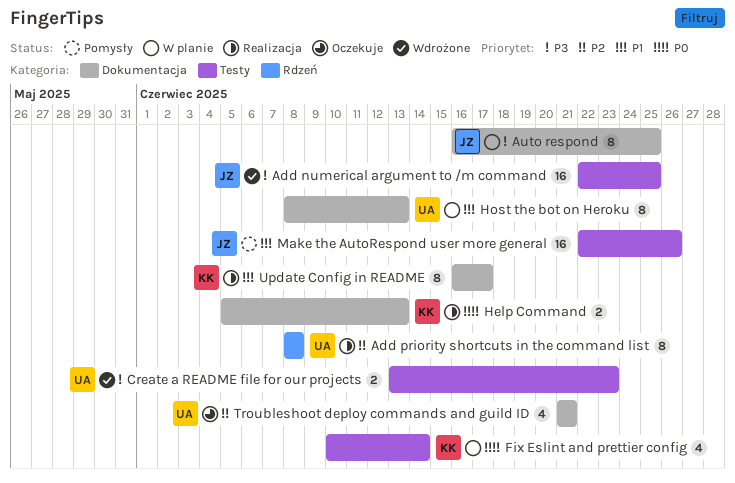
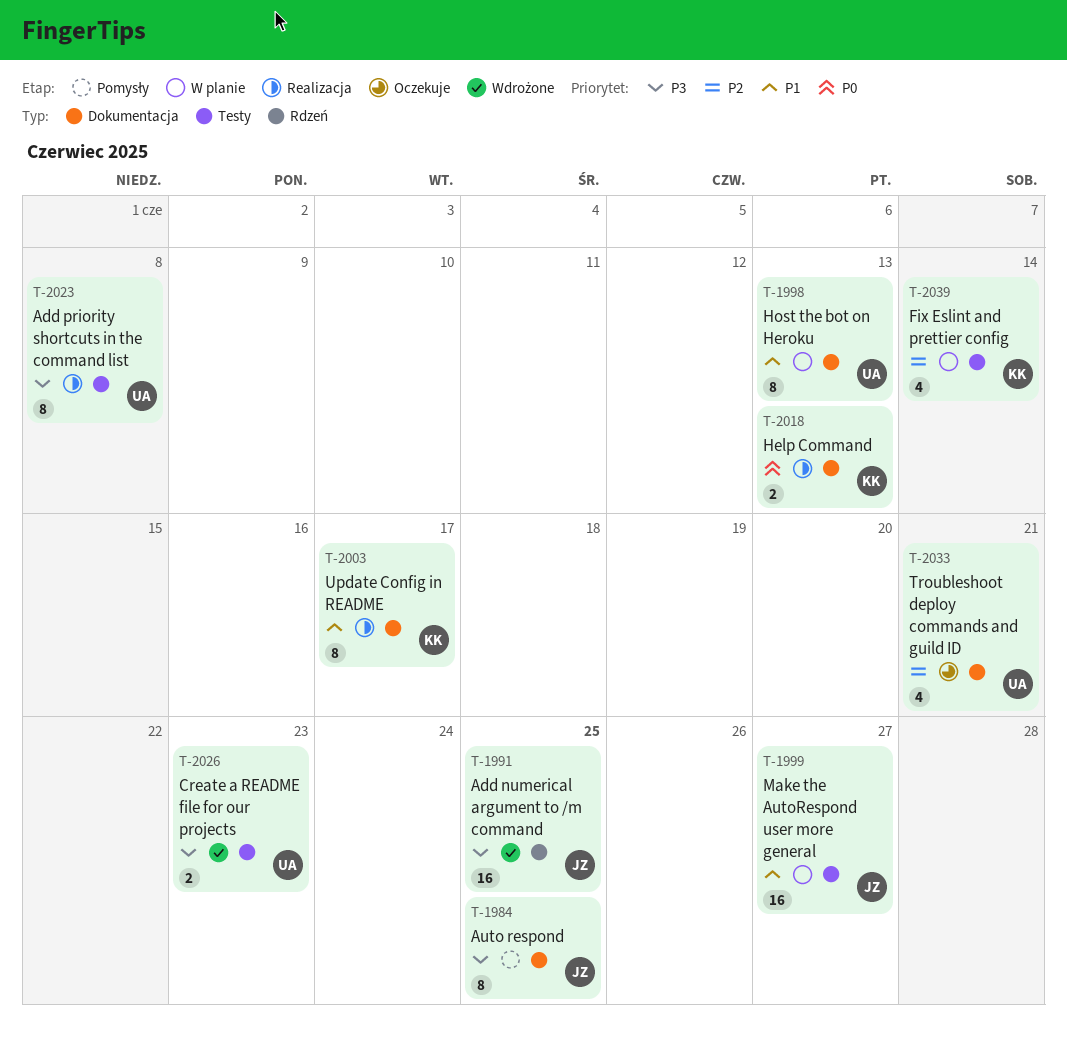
Add numerical argument to /m command, label: Testy -> Rdzeń
Add priority shortcuts in the command list, priority: P2 -> P3
Add priority shortcuts in the command list, label: Rdzeń -> Testy
Auto respond, status: W planie -> Pomysły
Fix Eslint and prettier config, priority: P0 -> P2
Make the AutoRespond user more general, status: Pomysły -> W planie
Make the AutoRespond user more general, due: Jun 26 -> Jun 27

